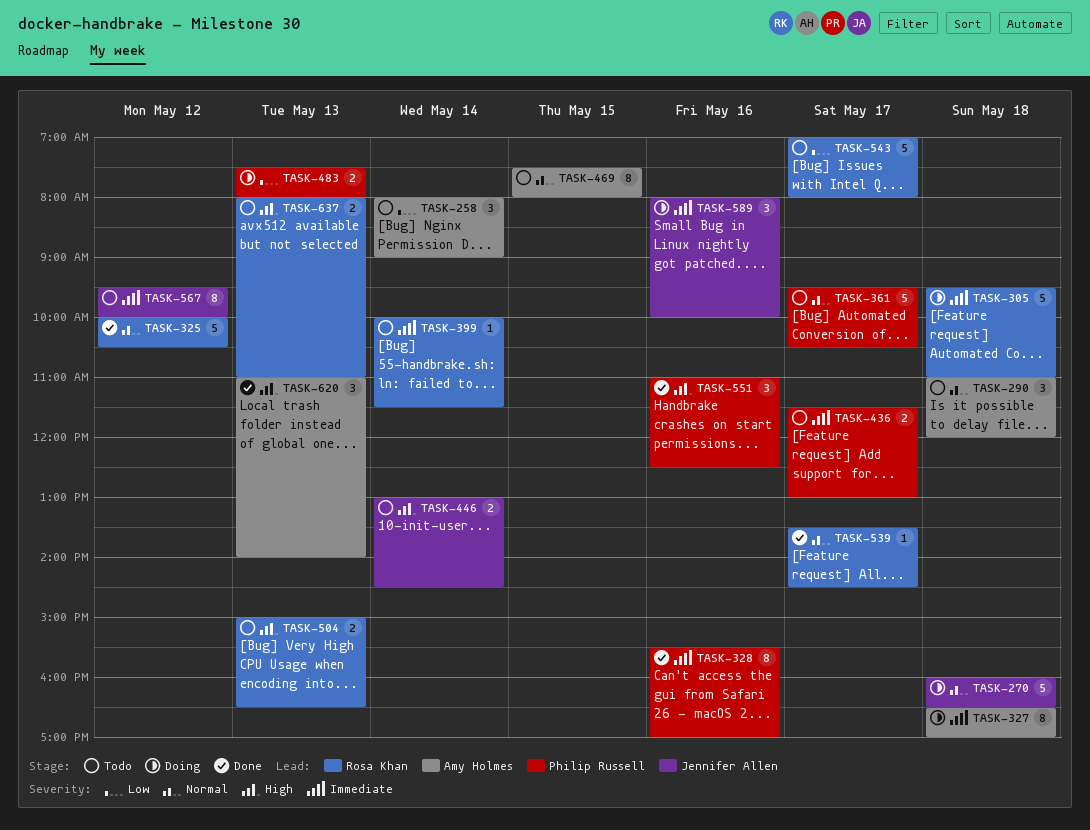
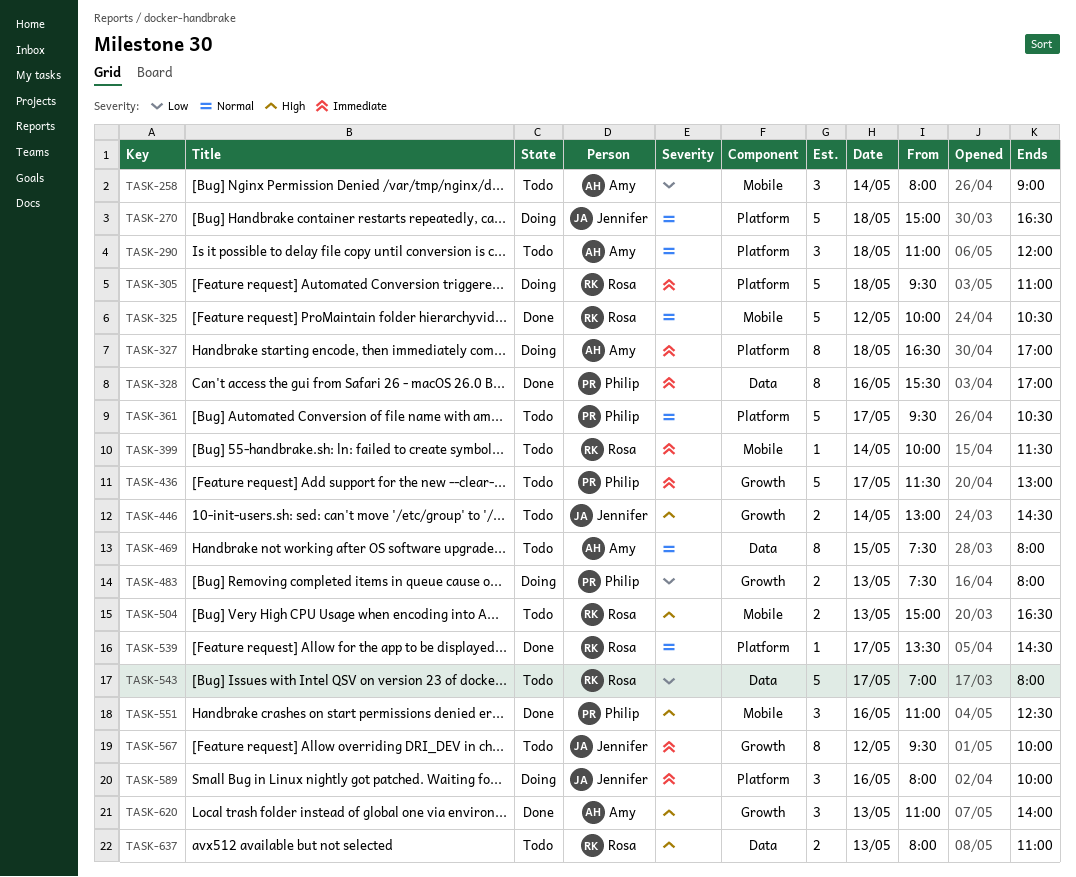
TASK-270, begins: 16:00 -> 15:00
TASK-436, estimate: 2 -> 5

